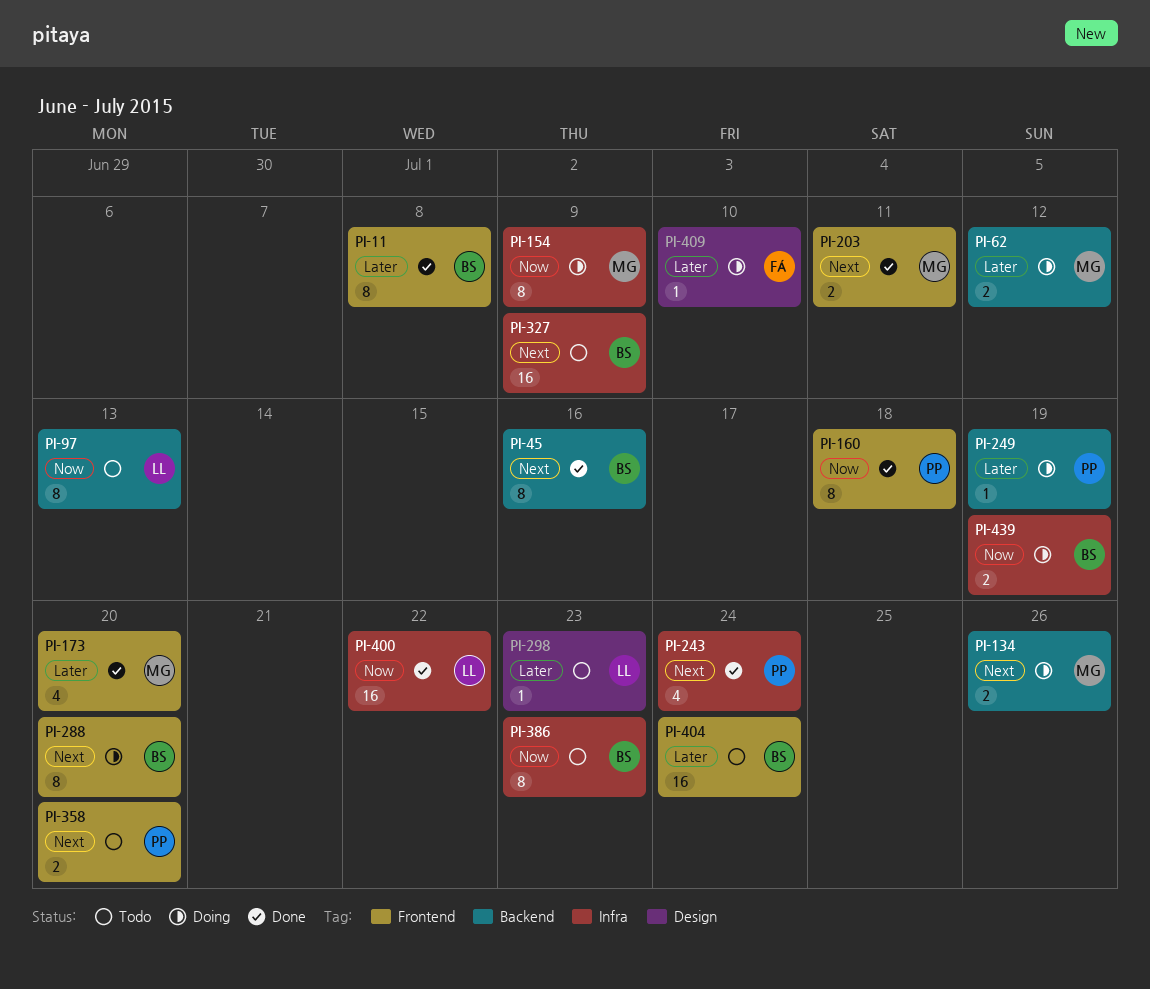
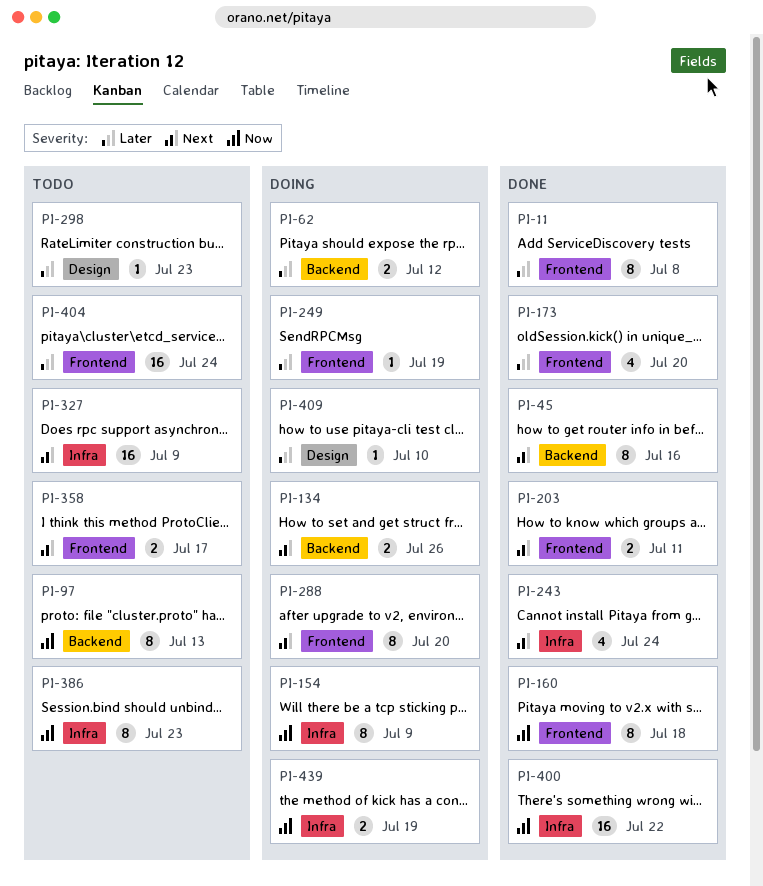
PI-249, label: Backend -> Frontend
PI-358, due: Jul 20 -> Jul 17

